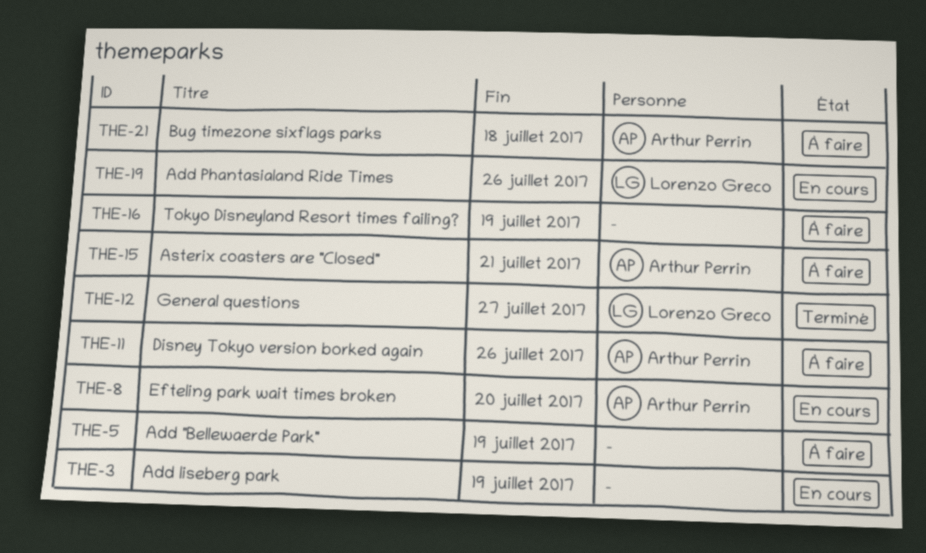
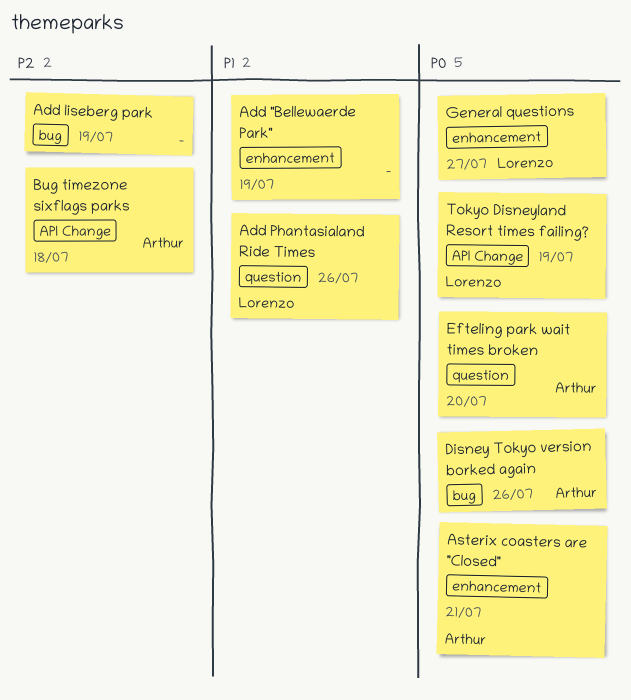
Tokyo Disneyland Resort times failing?, owner: none -> Lorenzo Greco

